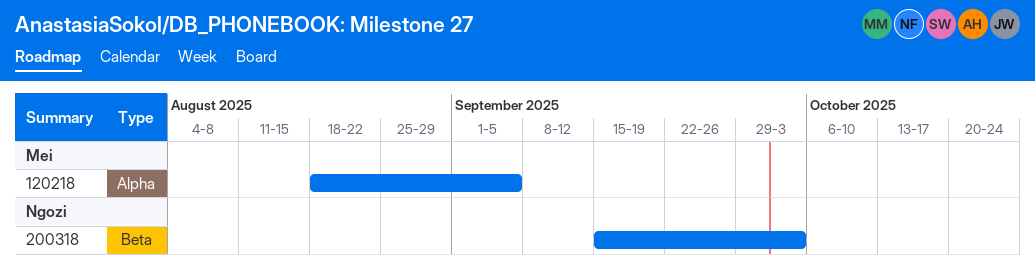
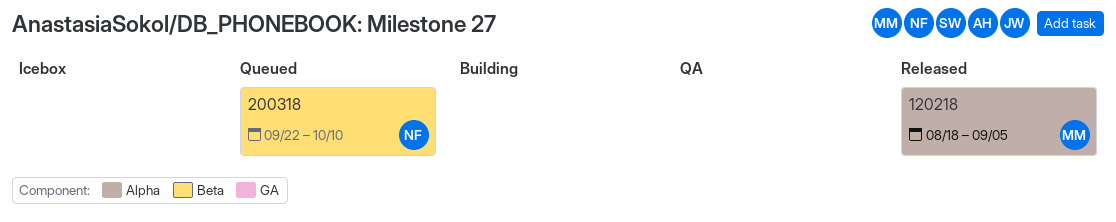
200318, start: Sep 15 -> Sep 22
200318, due: Oct 3 -> Oct 10

